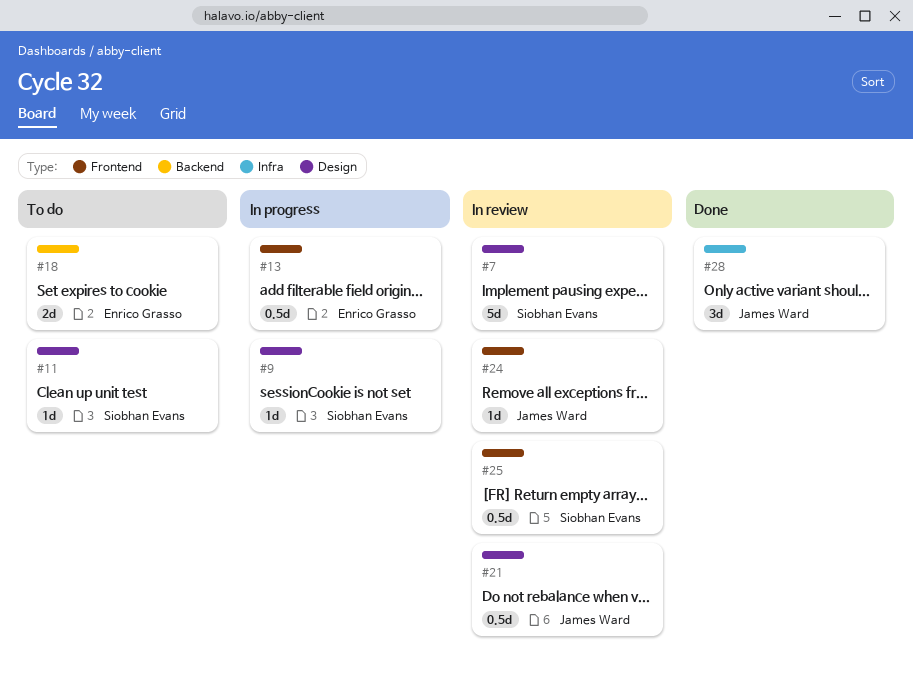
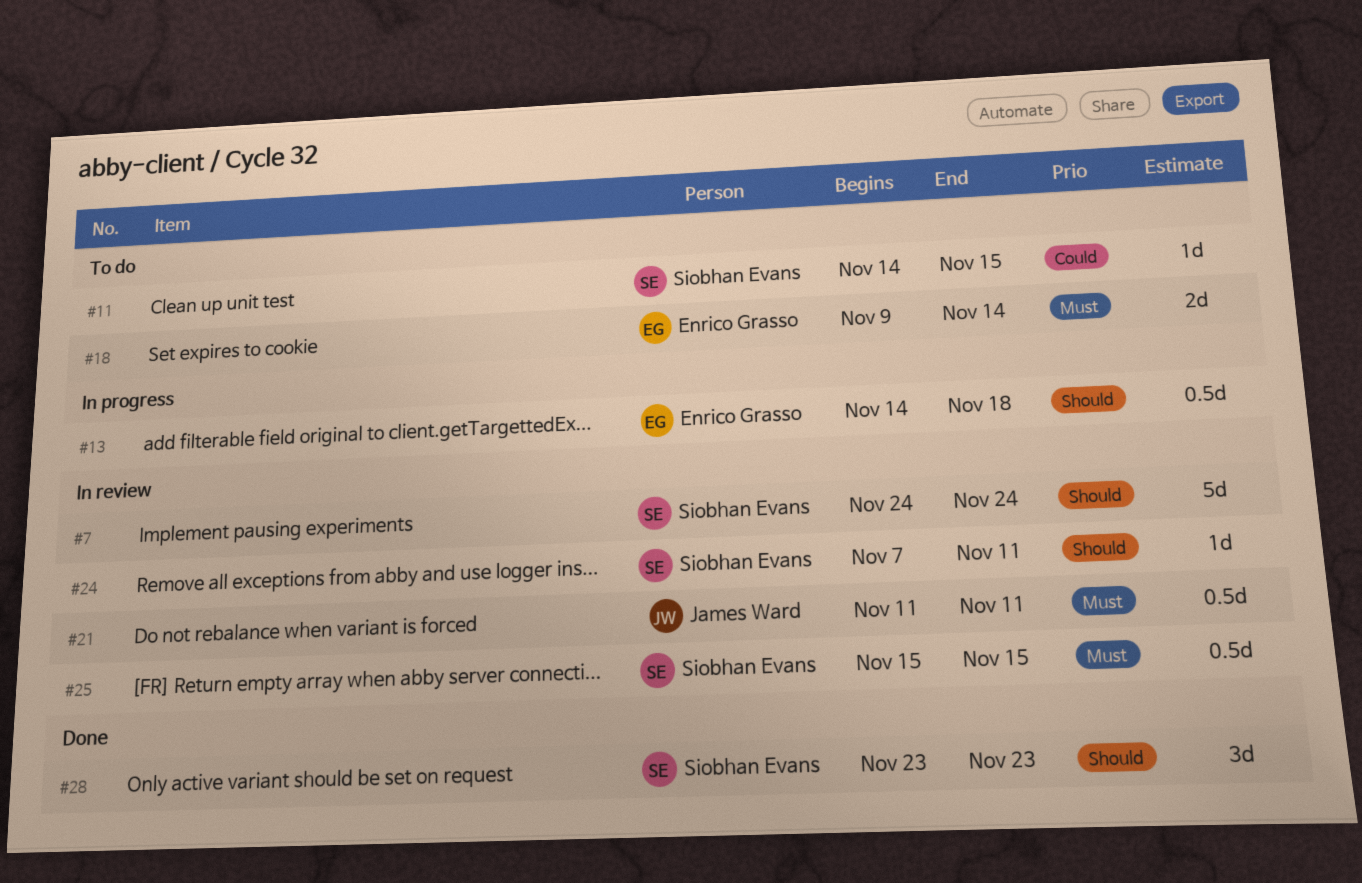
#9: present -> none
#24, owner: James Ward -> Siobhan Evans
#28, owner: James Ward -> Siobhan Evans

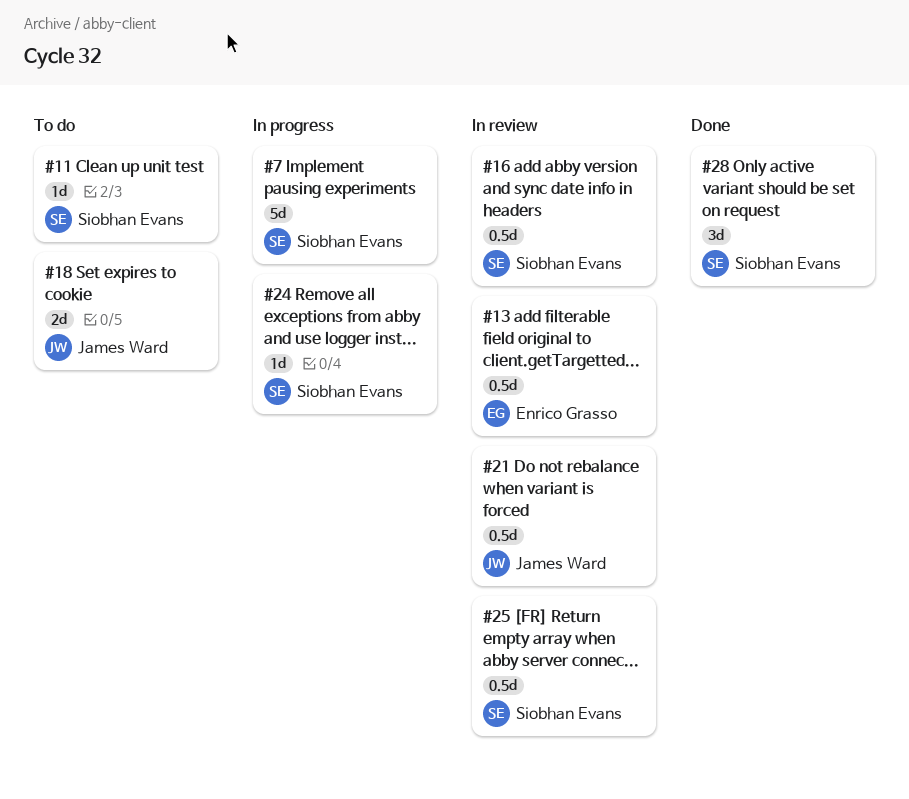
#7, status: In review -> In progress
#13, status: In progress -> In review
#16: none -> present
#18, owner: Enrico Grasso -> James Ward
#24, status: In review -> In progress

